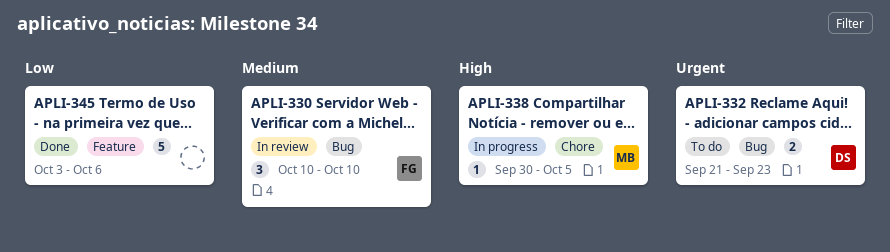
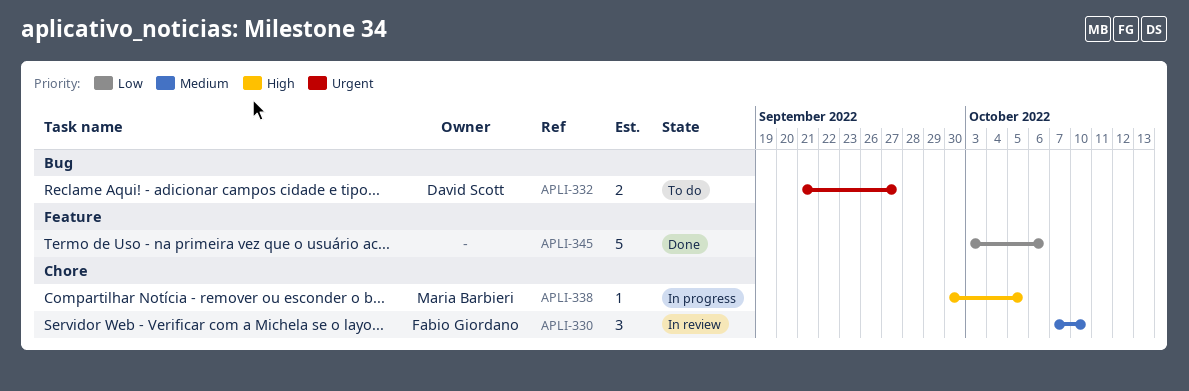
APLI-330, label: Bug -> Chore
APLI-330, start: Oct 10 -> Oct 7
APLI-332, due: Sep 23 -> Sep 27

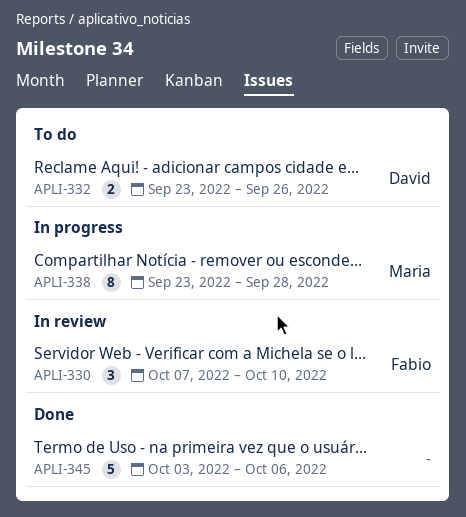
APLI-332, start: Sep 21 -> Sep 23
APLI-332, due: Sep 27 -> Sep 26
APLI-338, estimate: 1 -> 8
APLI-338, start: Sep 30 -> Sep 23
APLI-338, due: Oct 5 -> Sep 28

